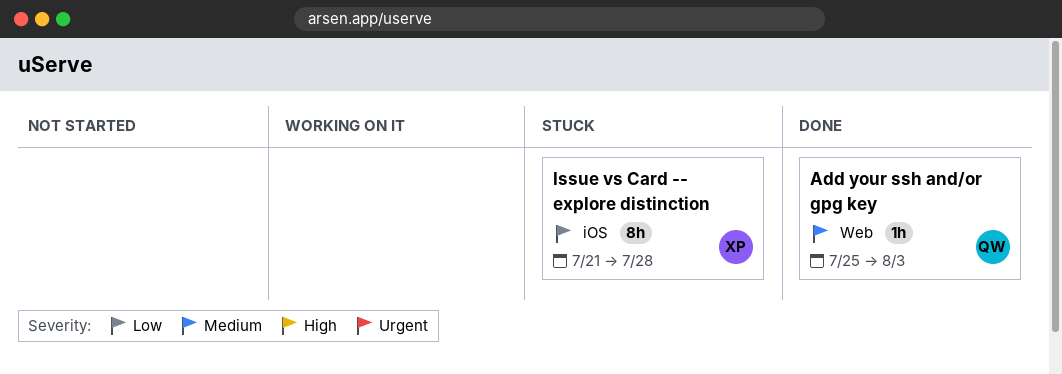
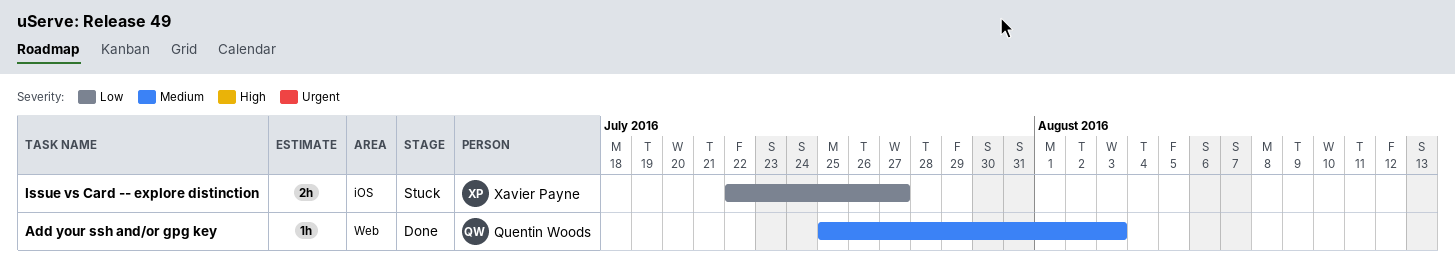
Issue vs Card -- explore distinction, estimate: 8h -> 2h
Issue vs Card -- explore distinction, start: Jul 21 -> Jul 22
Issue vs Card -- explore distinction, due: Jul 28 -> Jul 27

